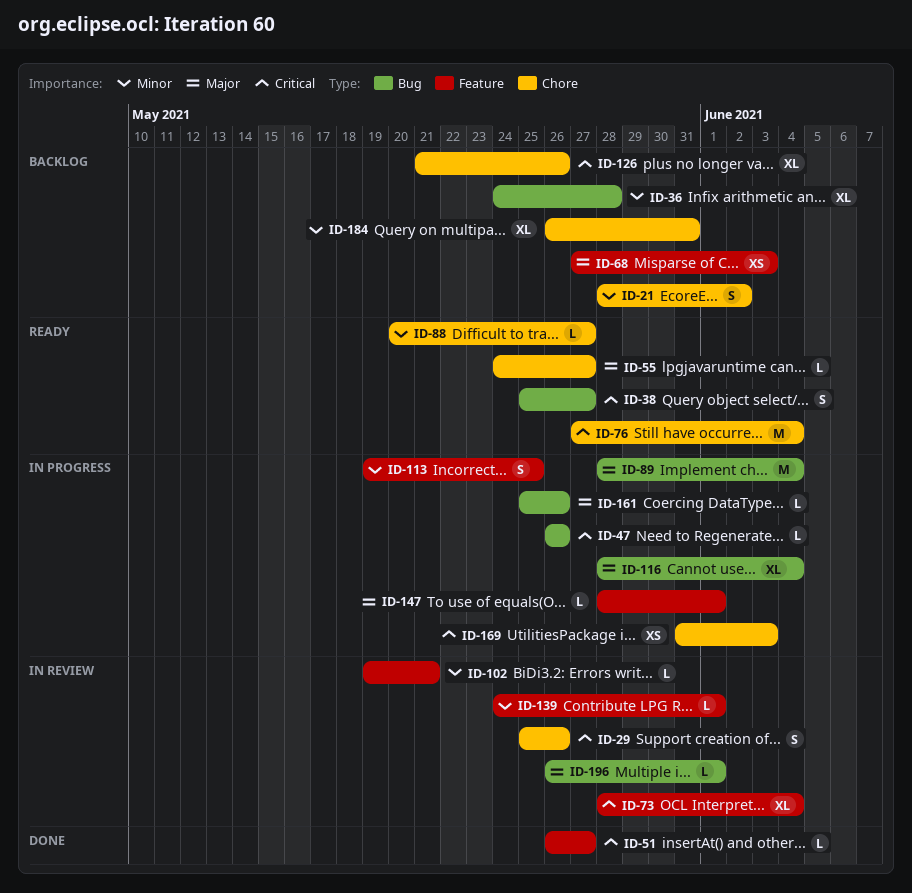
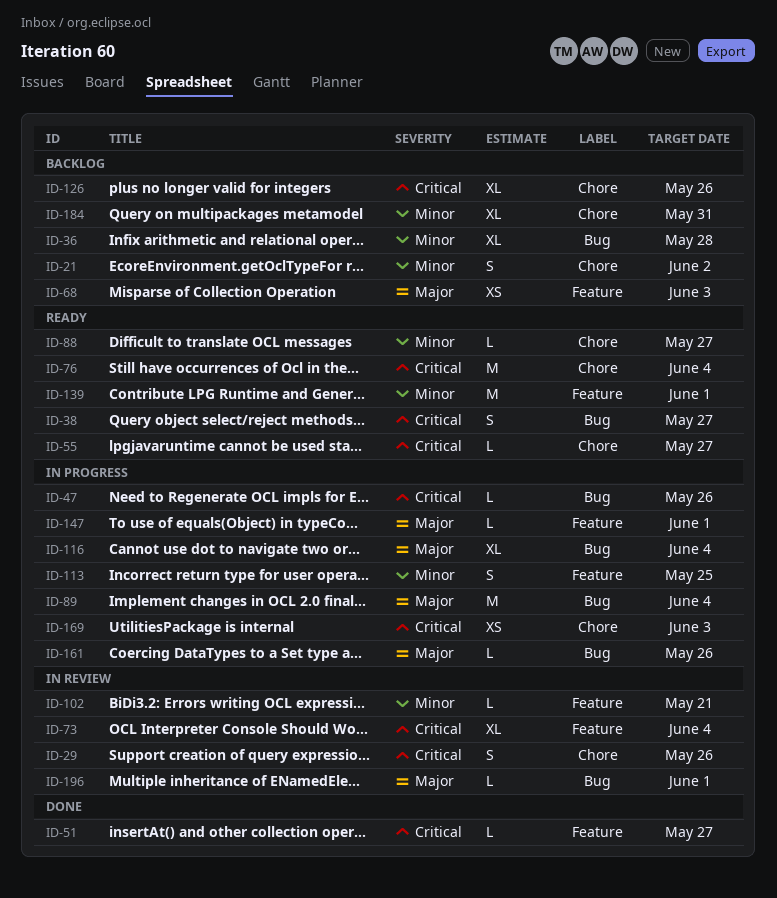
ID-55, priority: Major -> Critical
ID-139, status: In review -> Ready
ID-139, estimate: L -> M

